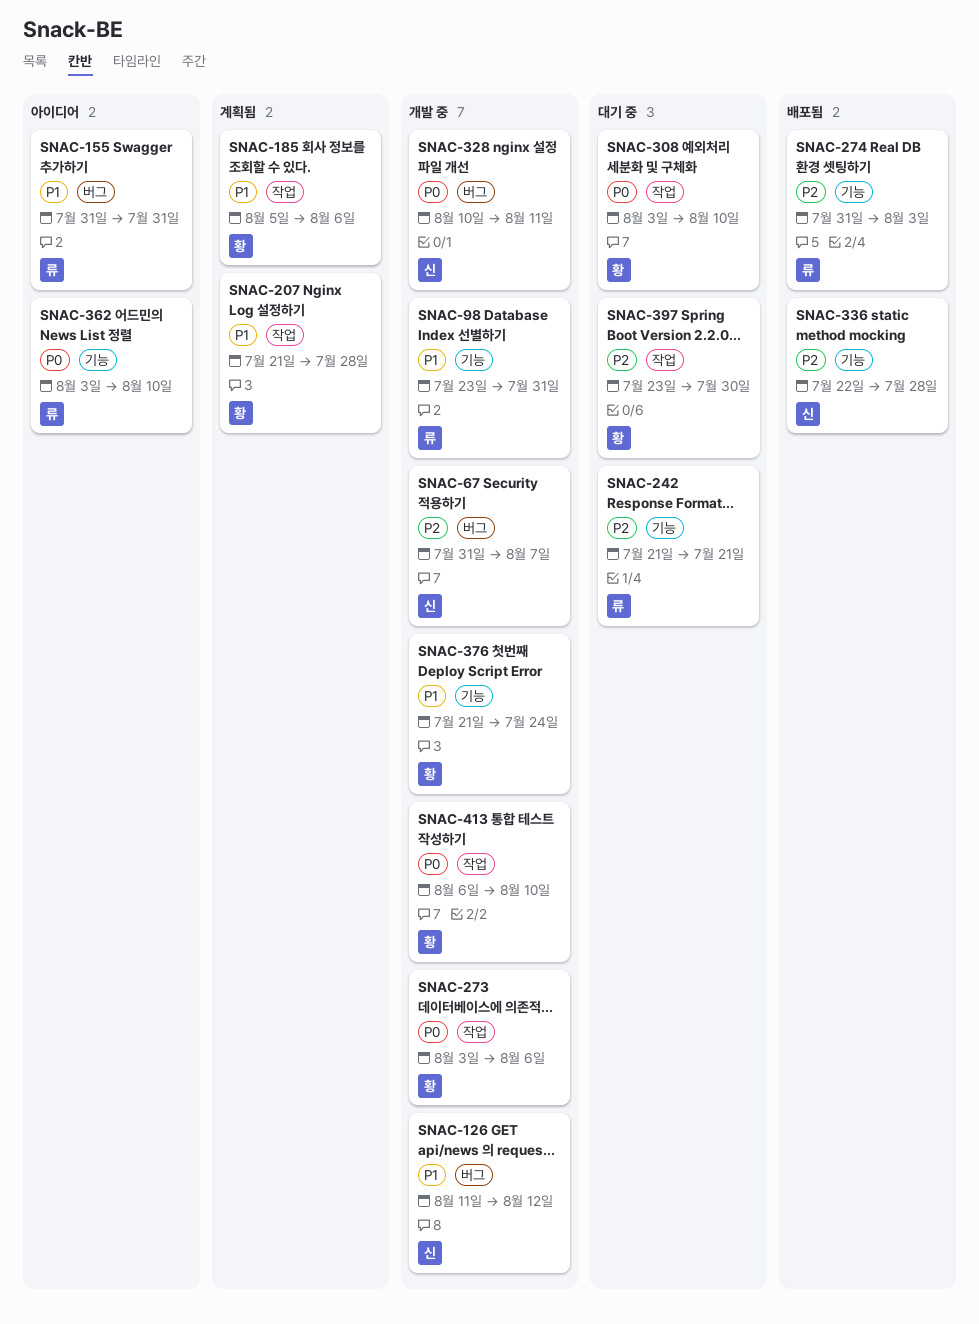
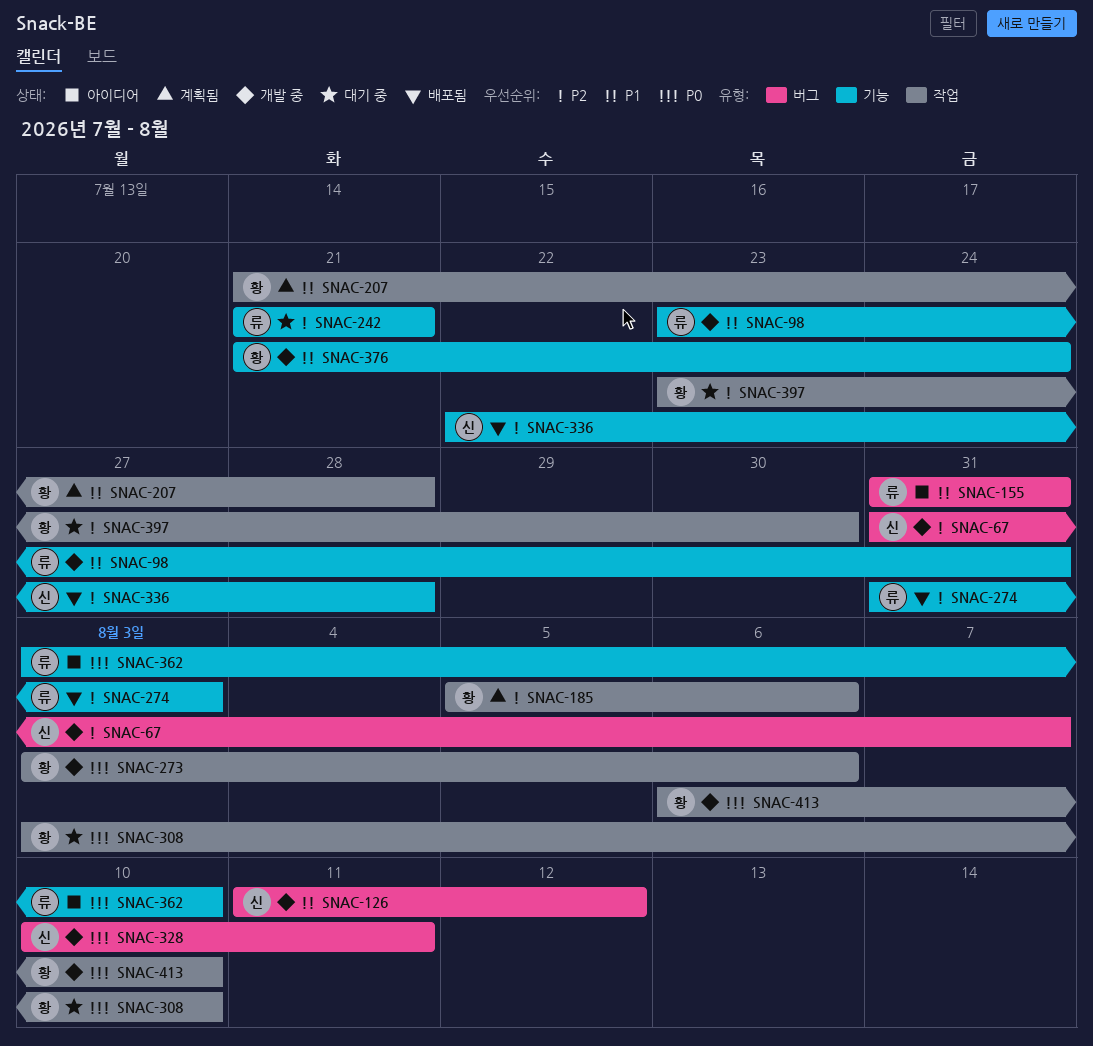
SNAC-185, priority: P1 -> P2

